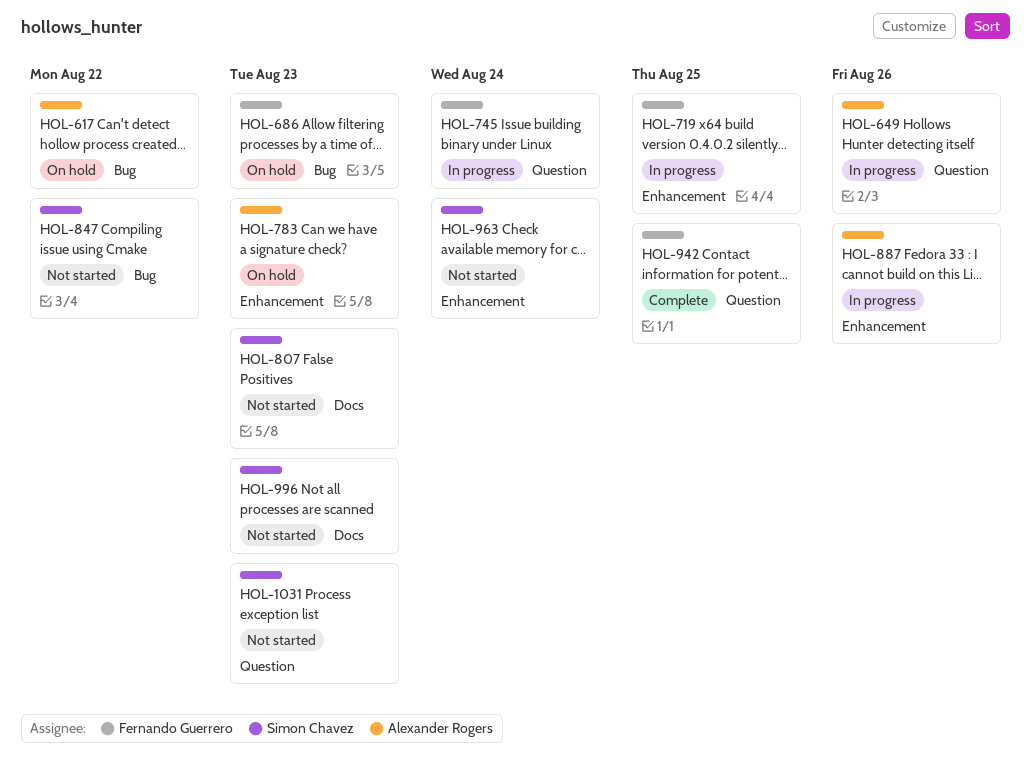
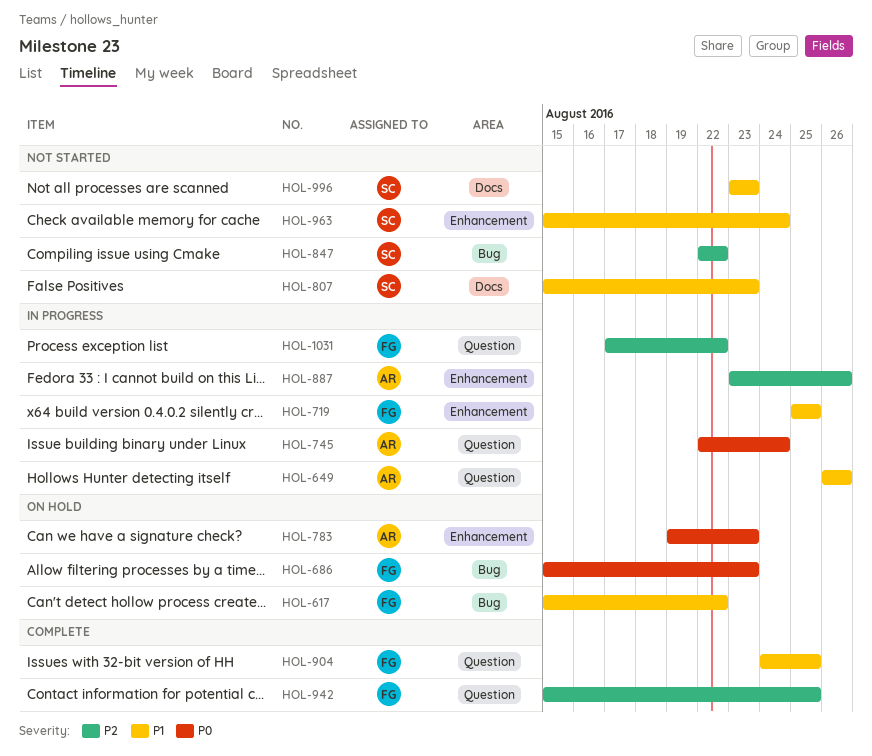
HOL-617, owner: Alexander Rogers -> Fernando Guerrero
HOL-745, owner: Fernando Guerrero -> Alexander Rogers
HOL-904: none -> present
HOL-1031, status: Not started -> In progress
HOL-1031, owner: Simon Chavez -> Fernando Guerrero
HOL-1031, due: Aug 23 -> Aug 22

